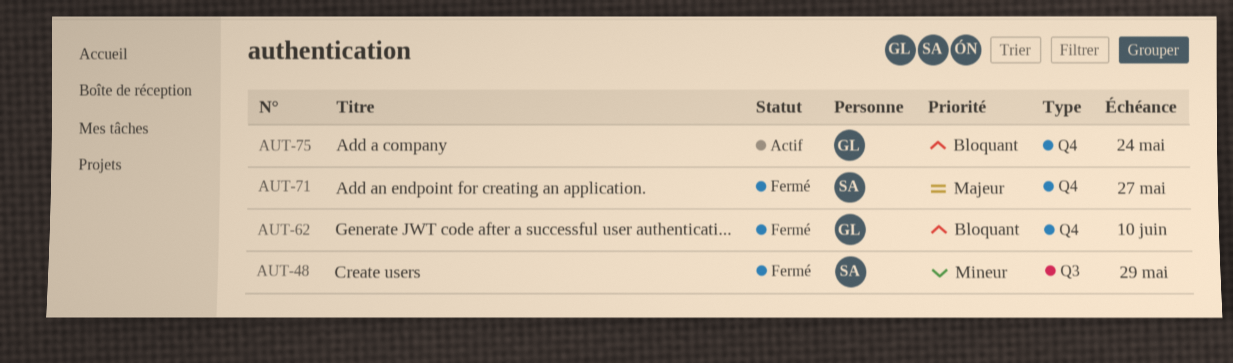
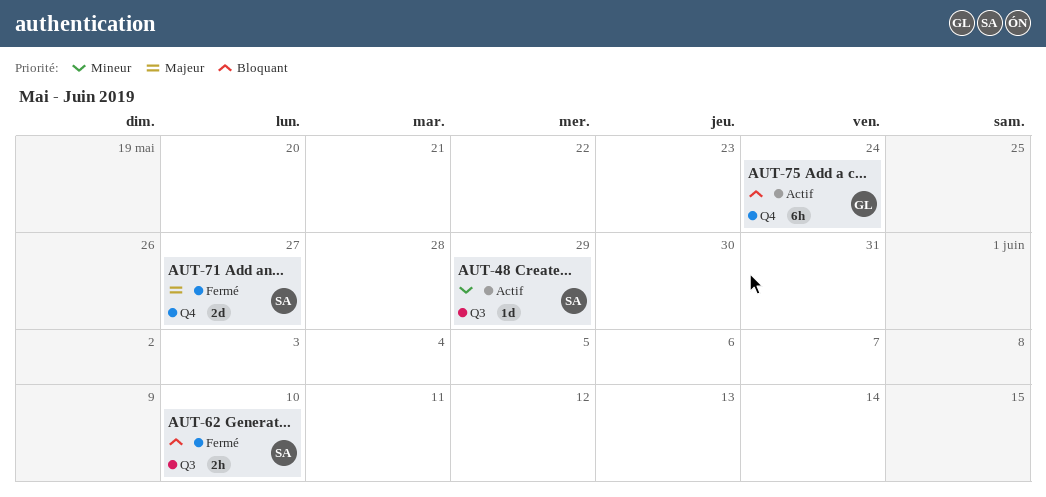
AUT-48, status: Fermé -> Actif
AUT-62, owner: GL -> SA
AUT-62, label: Q4 -> Q3

